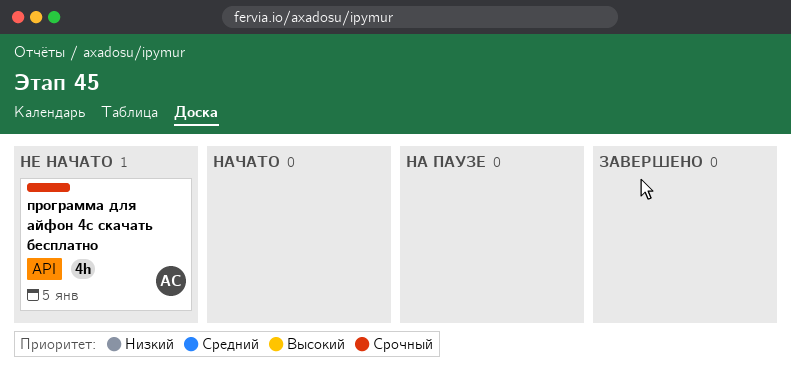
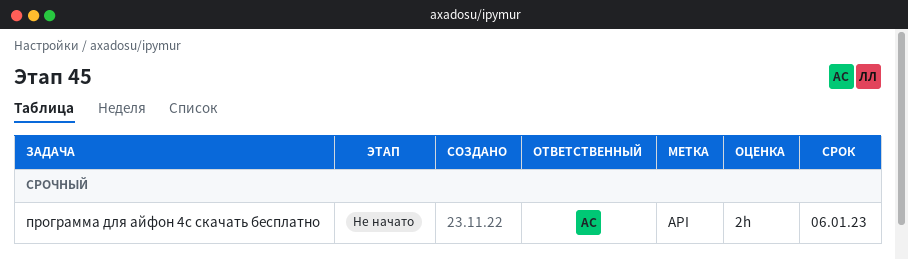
программа для айфон 4с скачать бесплатно, estimate: 4h -> 2h
программа для айфон 4с скачать бесплатно, due: Jan 5 -> Jan 6

